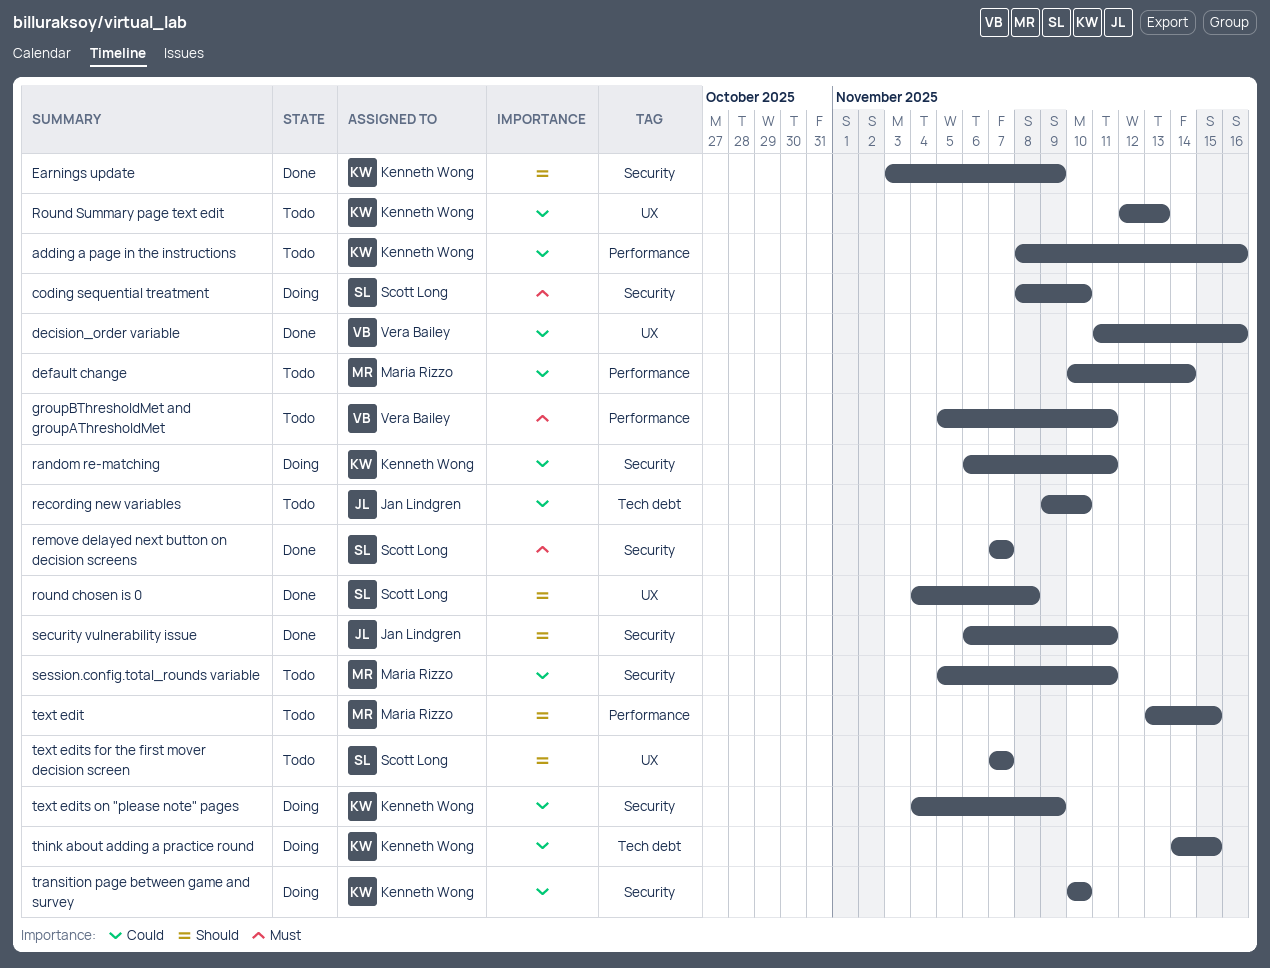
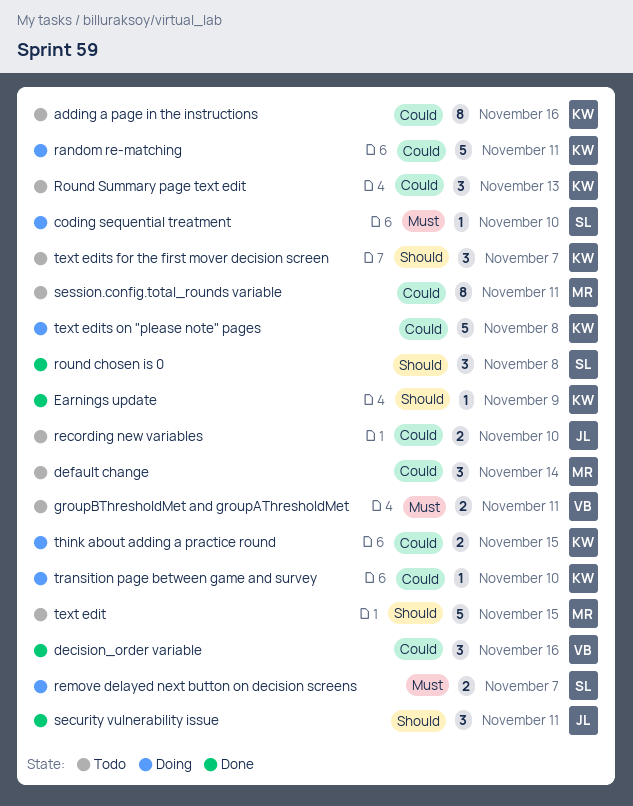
remove delayed next button on decision screens, status: Done -> Doing
text edits for the first mover decision screen, owner: Scott Long -> Kenneth Wong
text edits on "please note" pages, due: Nov 9 -> Nov 8

